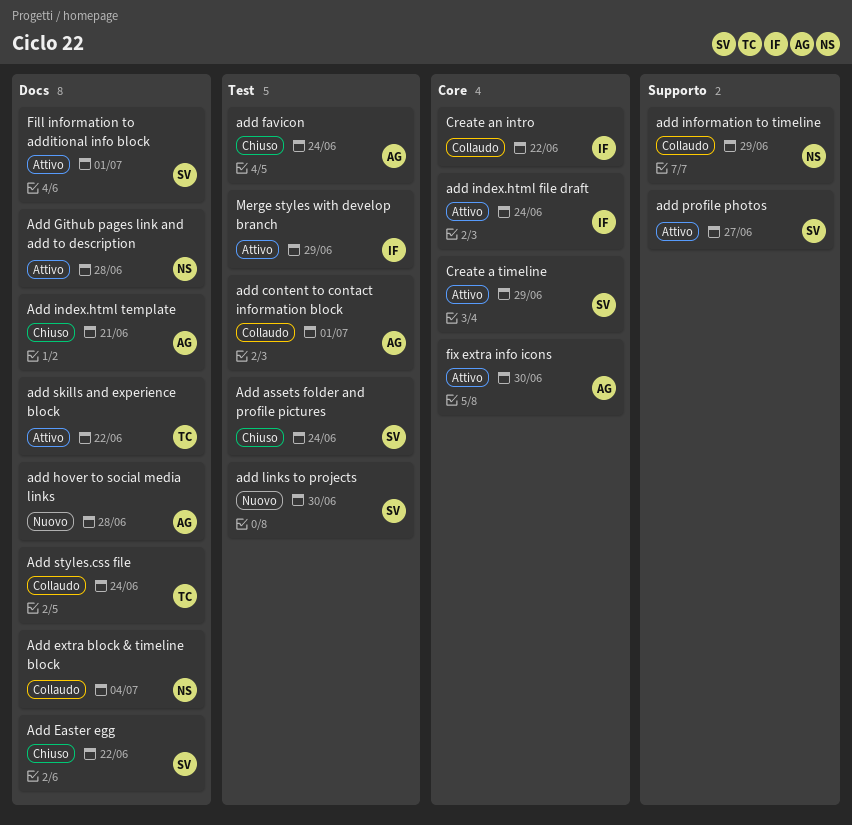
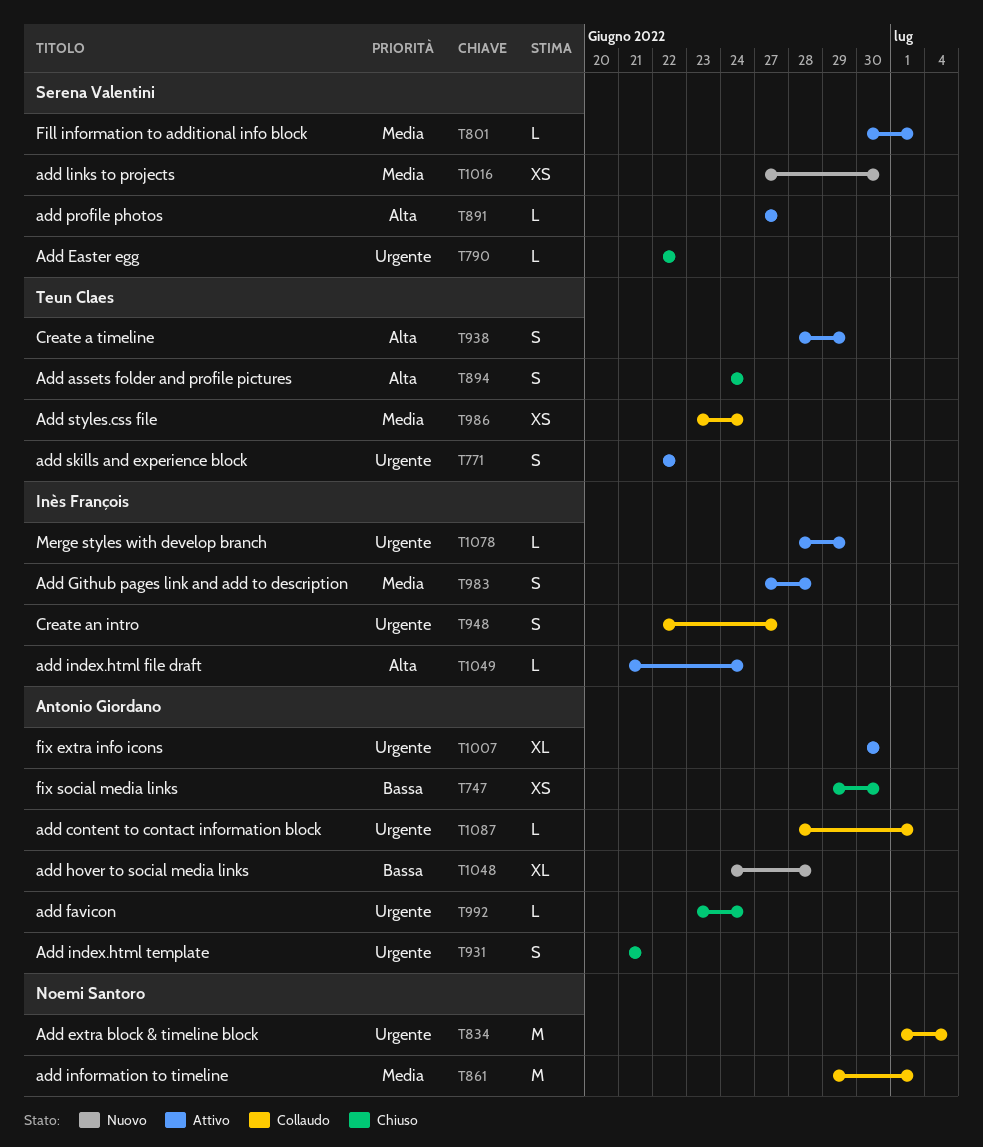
Add assets folder and profile pictures, owner: Serena Valentini -> Teun Claes
Add Github pages link and add to description, owner: Noemi Santoro -> Inès François
add information to timeline, due: Jun 29 -> Jul 1
Create a timeline, owner: Serena Valentini -> Teun Claes
Create an intro, due: Jun 22 -> Jun 27
fix social media links: none -> present

